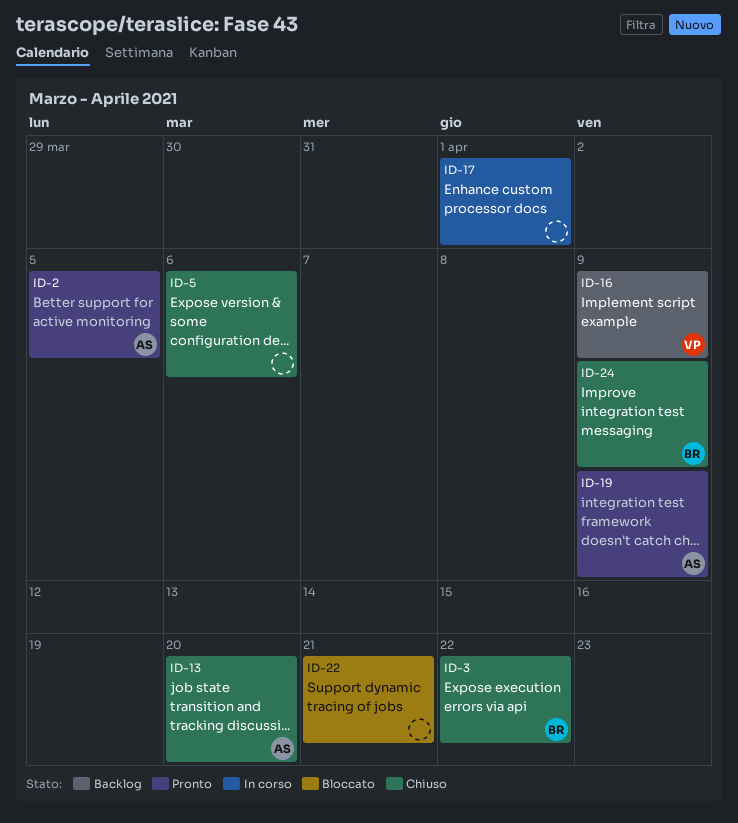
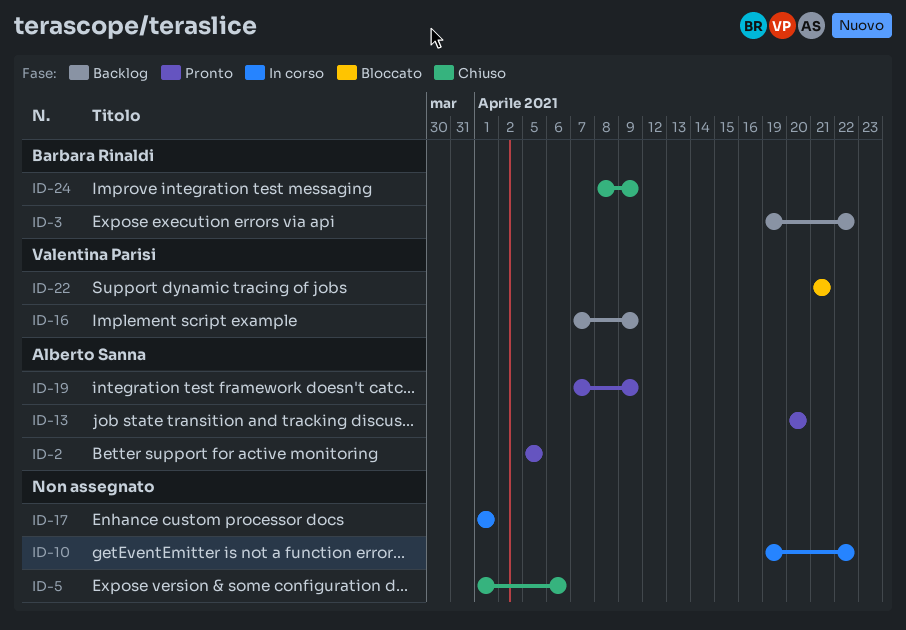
ID-3, status: Chiuso -> Backlog
ID-10: none -> present
ID-13, status: Chiuso -> Pronto
ID-22, owner: none -> Valentina Parisi

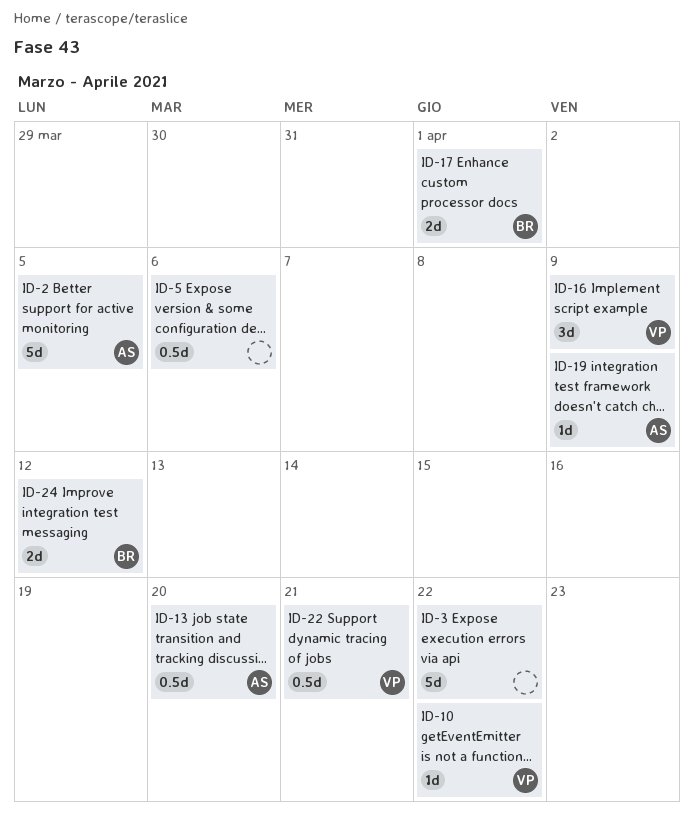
ID-3, owner: Barbara Rinaldi -> none
ID-10, owner: none -> Valentina Parisi
ID-17, owner: none -> Barbara Rinaldi
ID-24, due: Apr 9 -> Apr 12

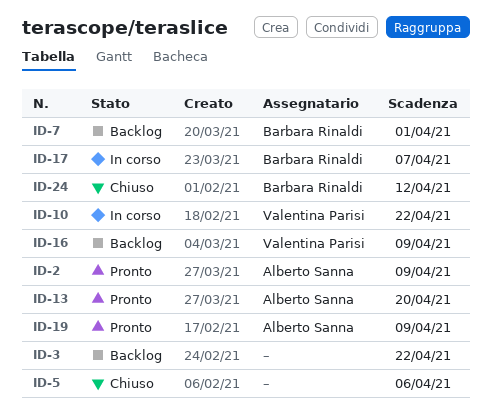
ID-2, due: Apr 5 -> Apr 9
ID-7: none -> present
ID-17, due: Apr 1 -> Apr 7
ID-22: present -> none

